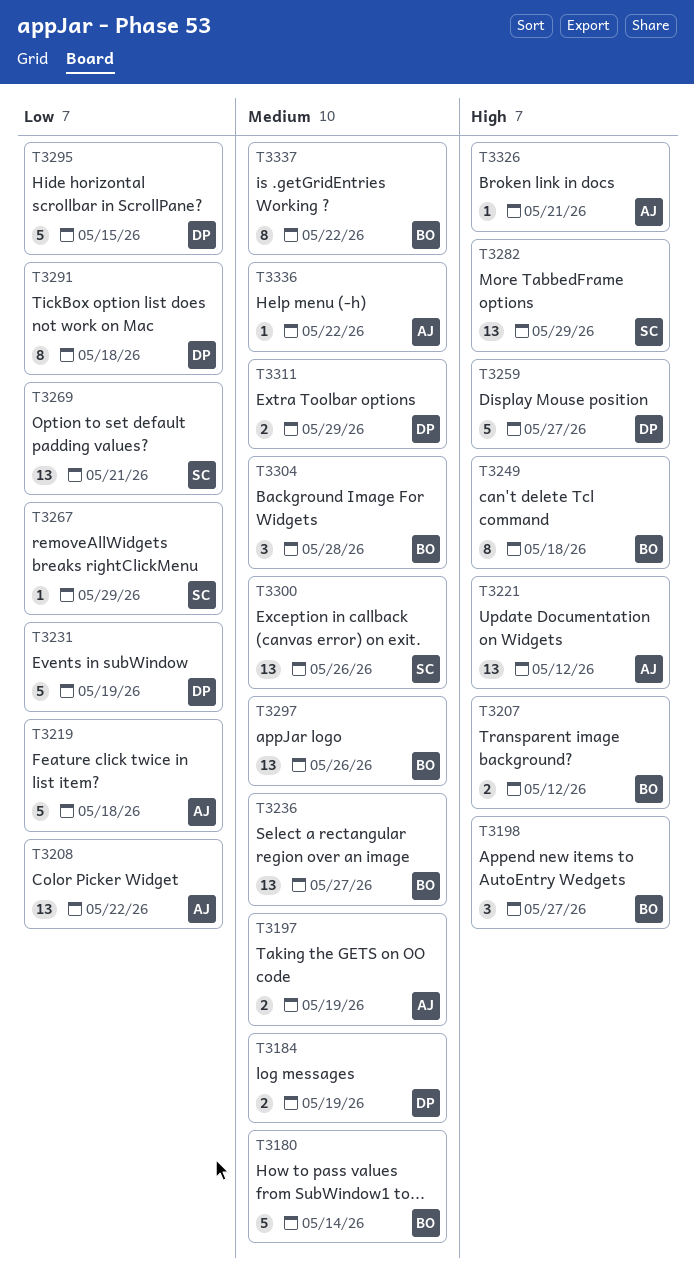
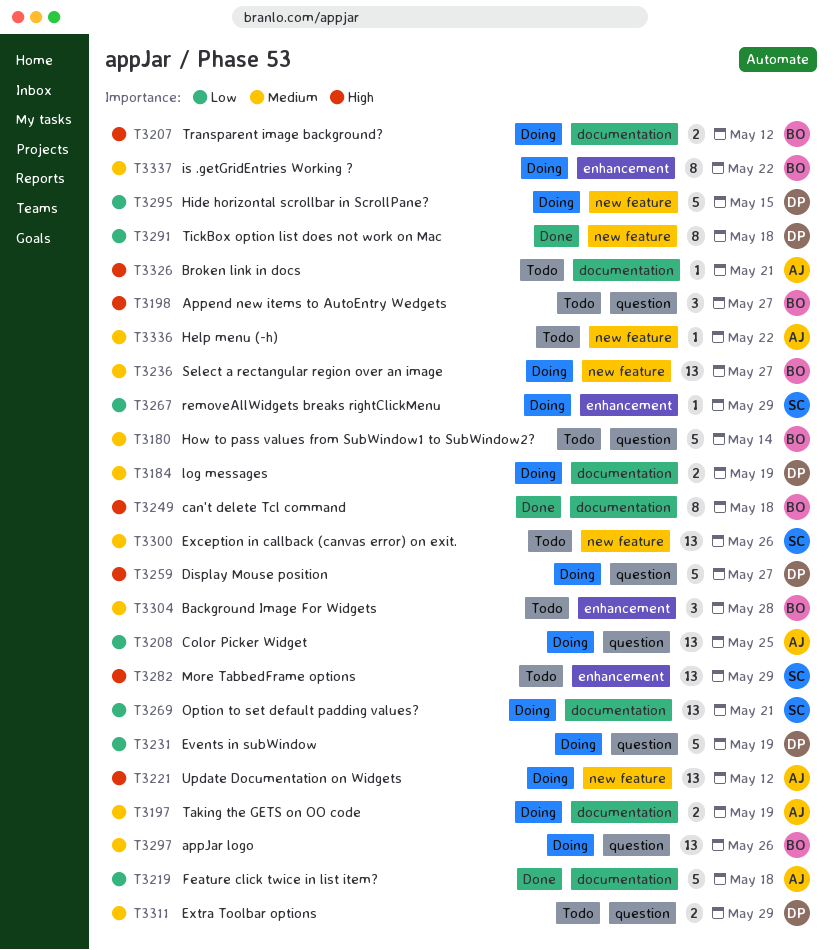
T3208, due: May 22 -> May 25

